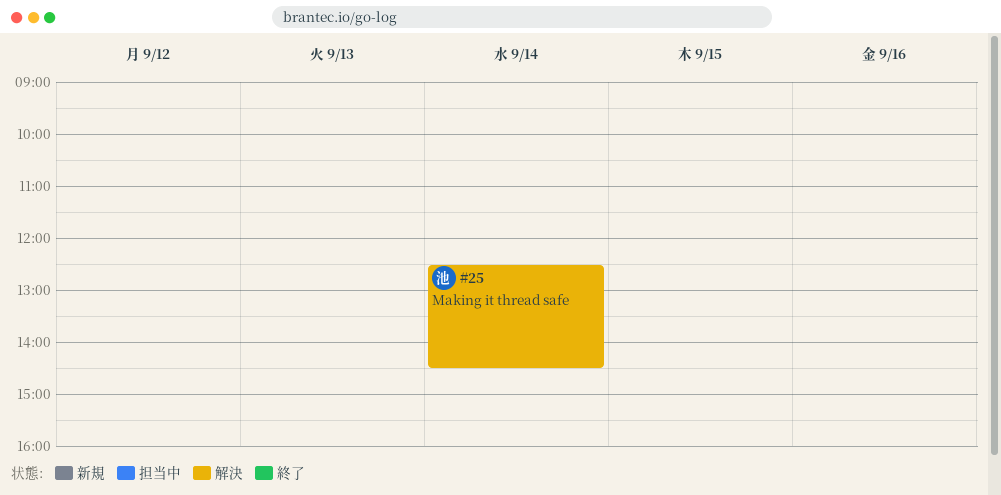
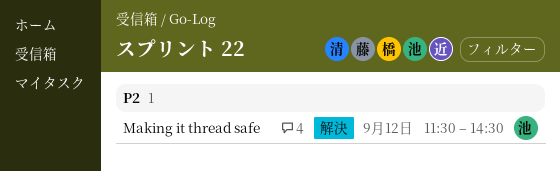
Making it thread safe, day: Sep 14 -> Sep 12
Making it thread safe, begins: 12:30 -> 11:30

